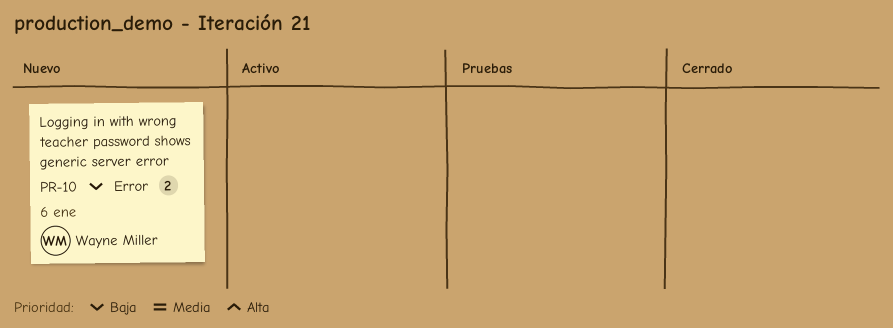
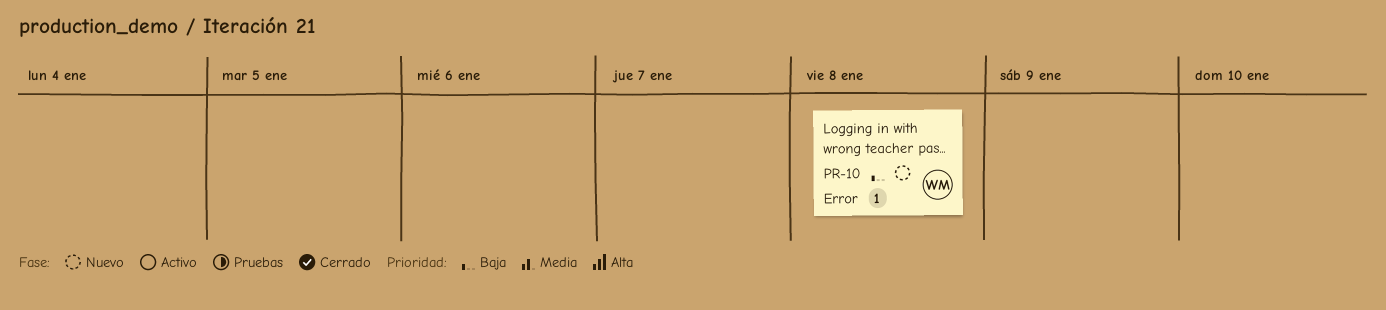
PR-10, estimate: 2 -> 1
PR-10, due: Jan 6 -> Jan 8

